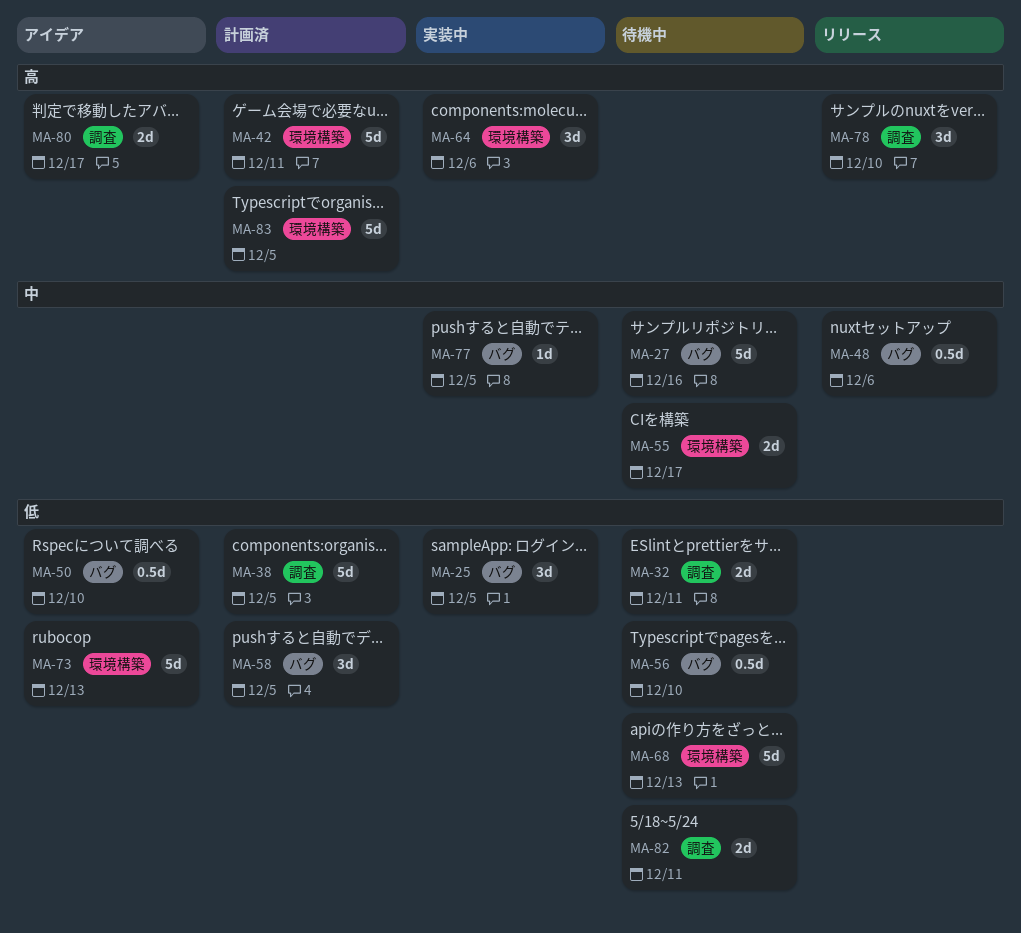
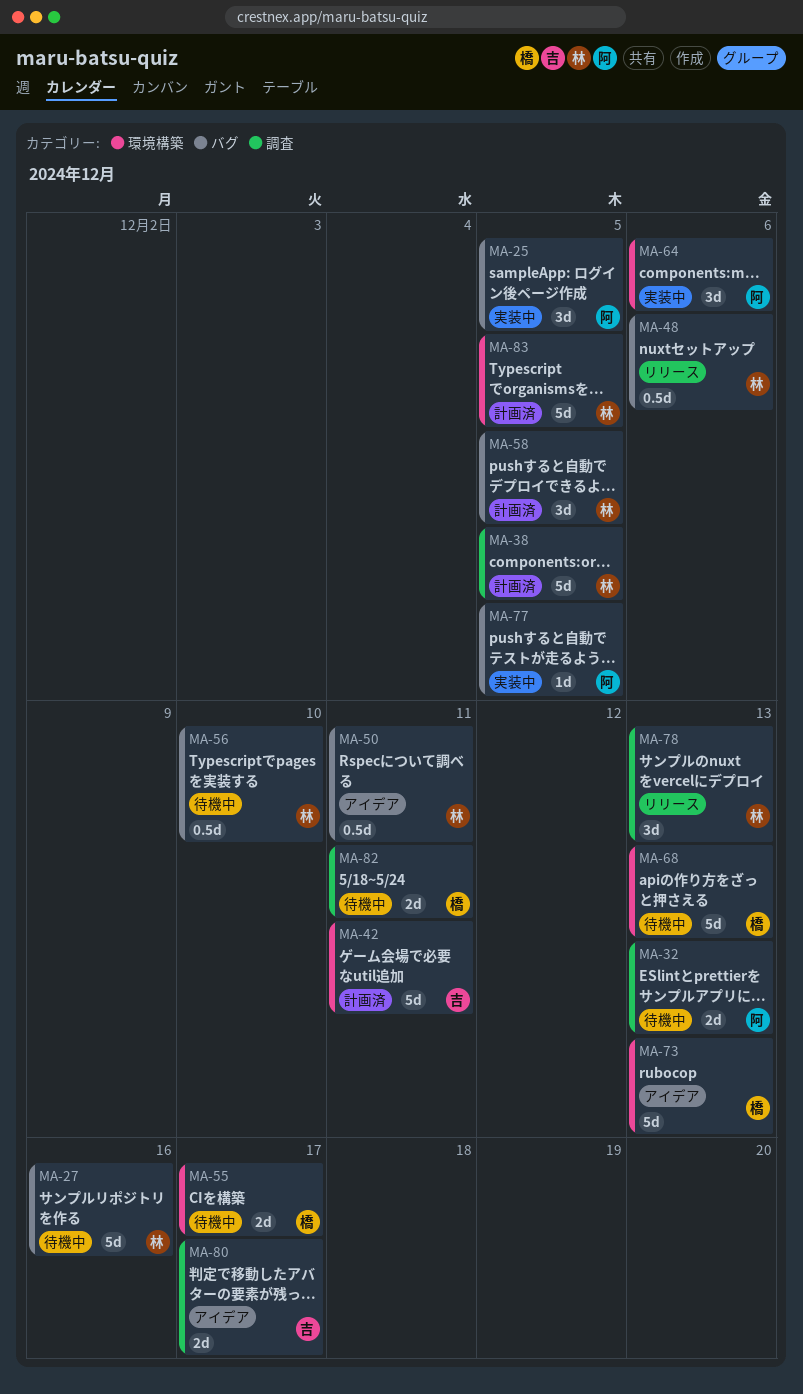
MA-32, due: Dec 11 -> Dec 13
MA-50, due: Dec 10 -> Dec 11
MA-78, due: Dec 10 -> Dec 13

